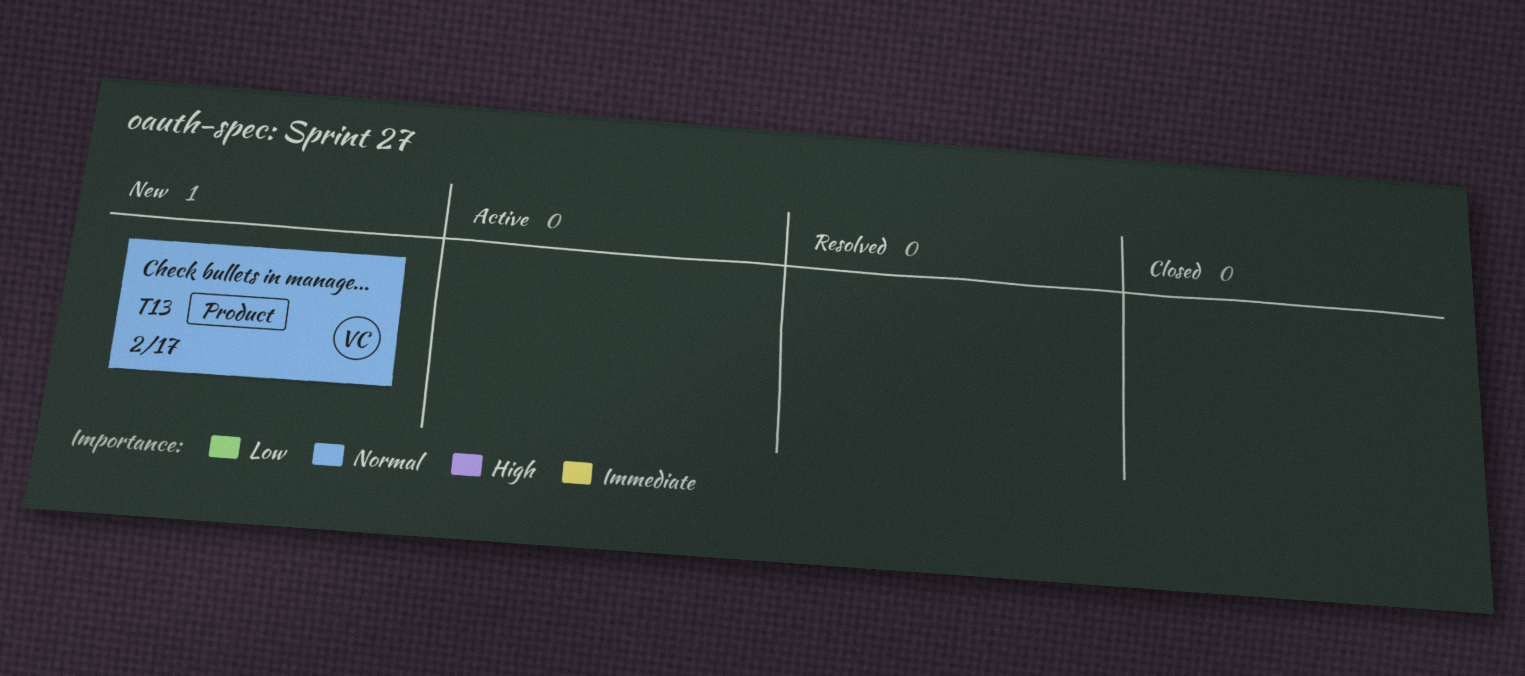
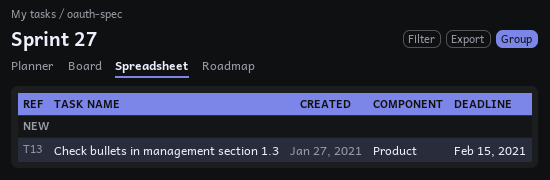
T13, due: Feb 17 -> Feb 15

